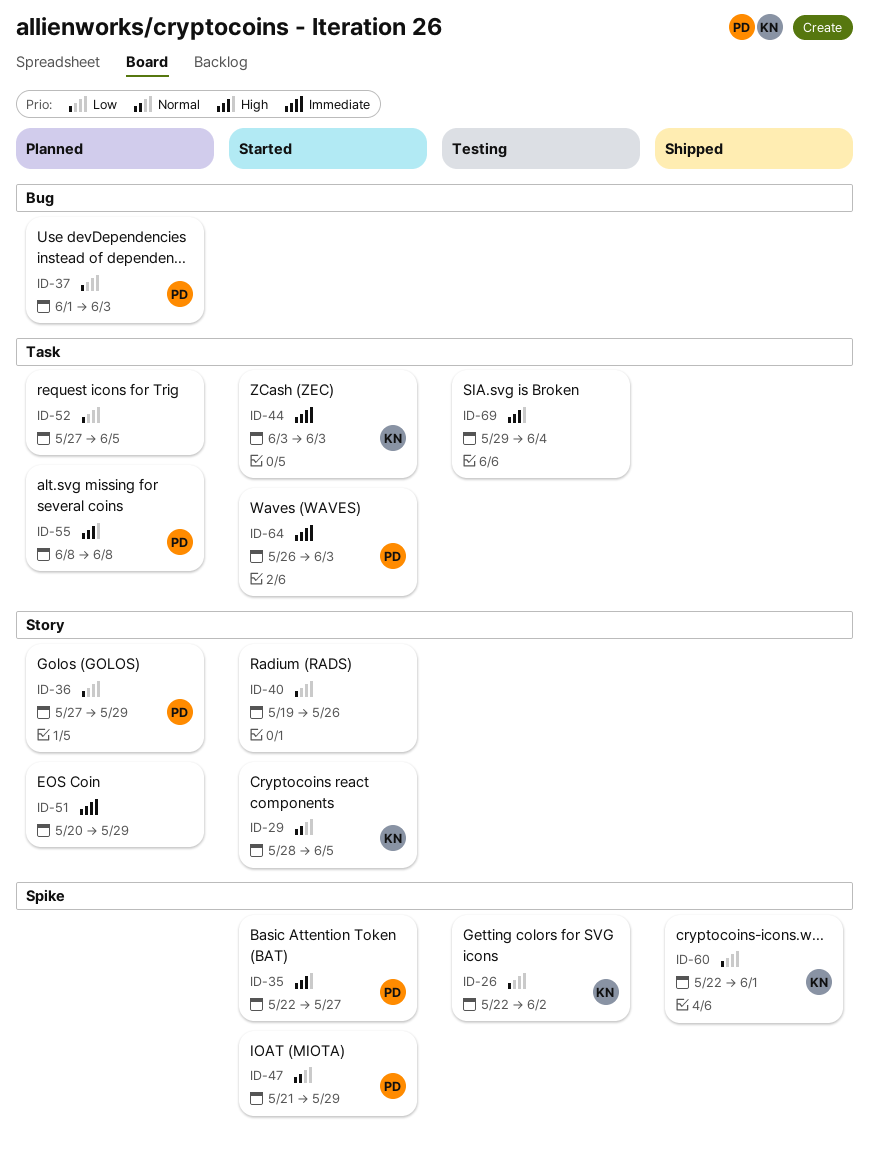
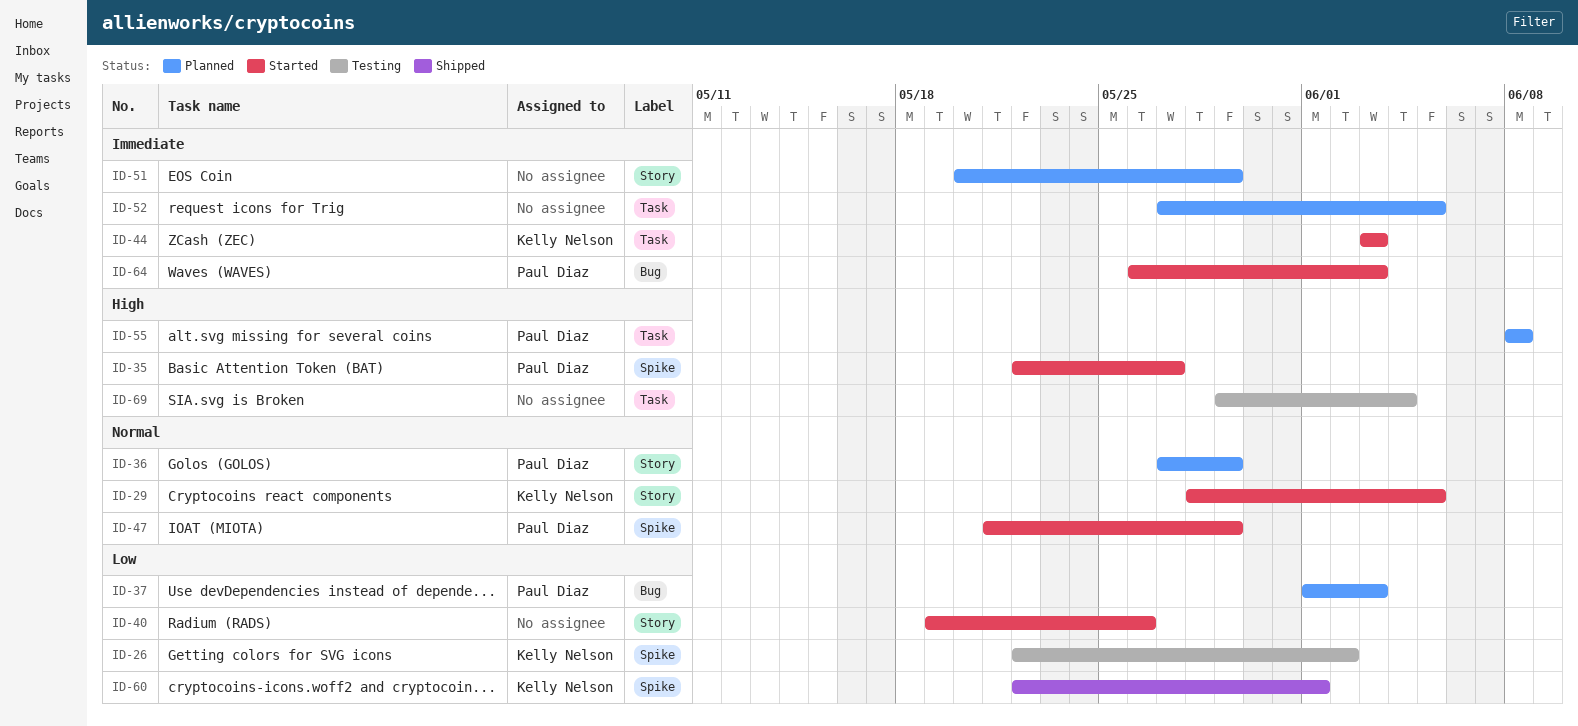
ID-36, priority: Low -> Normal
ID-52, priority: Low -> Immediate
ID-64, label: Task -> Bug

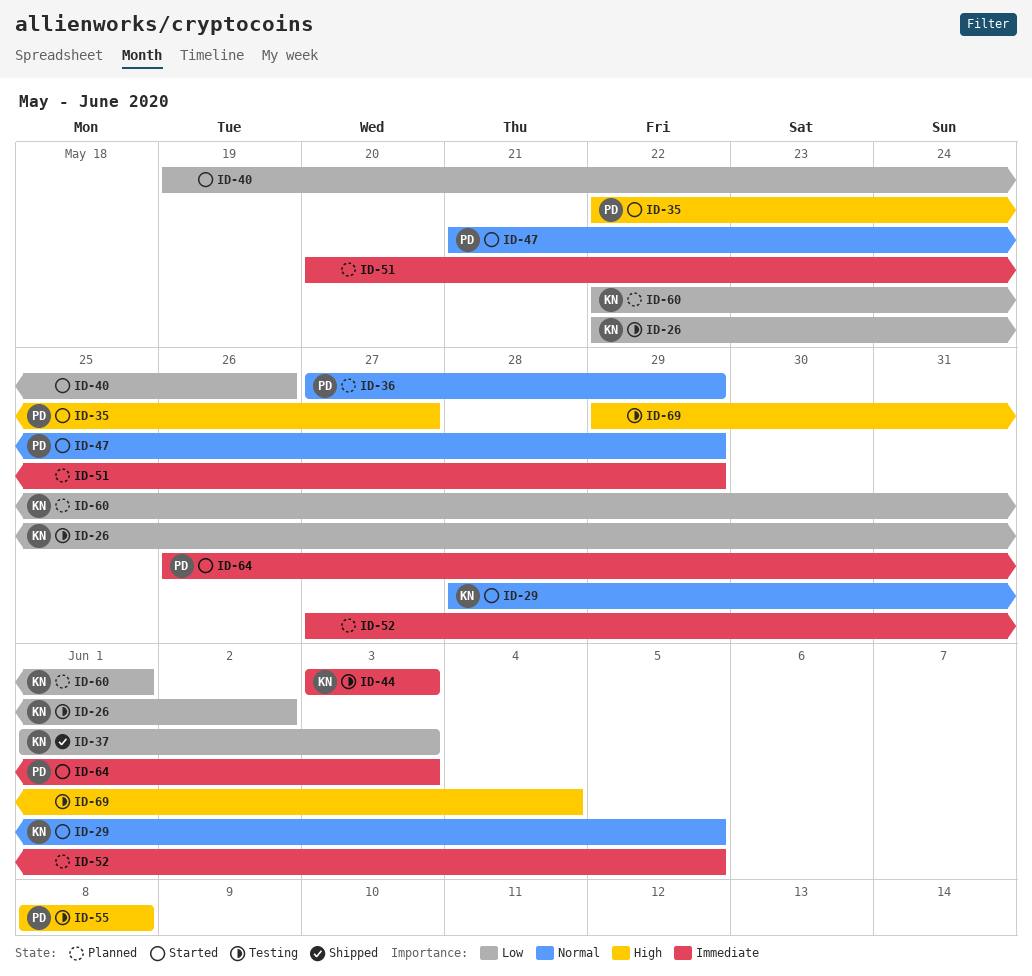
ID-37, status: Planned -> Shipped
ID-37, owner: Paul Diaz -> Kelly Nelson
ID-44, status: Started -> Testing
ID-55, status: Planned -> Testing
ID-60, status: Shipped -> Planned

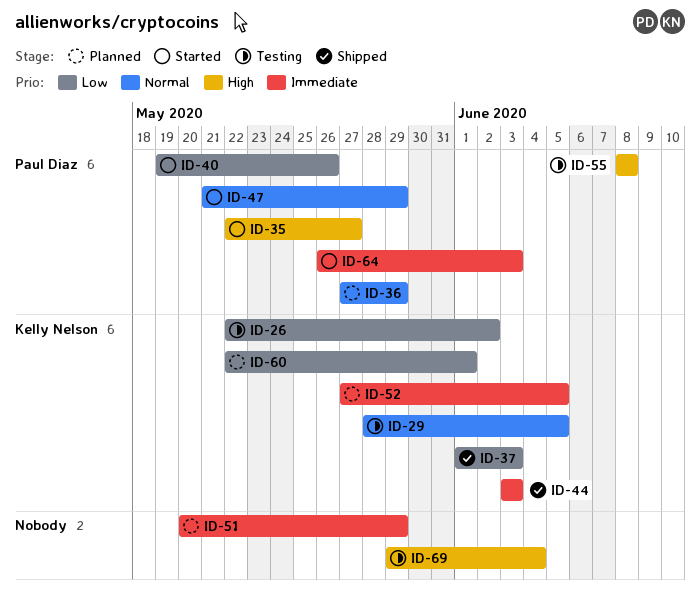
ID-29, status: Started -> Testing
ID-40, owner: none -> Paul Diaz
ID-44, status: Testing -> Shipped
ID-52, owner: none -> Kelly Nelson

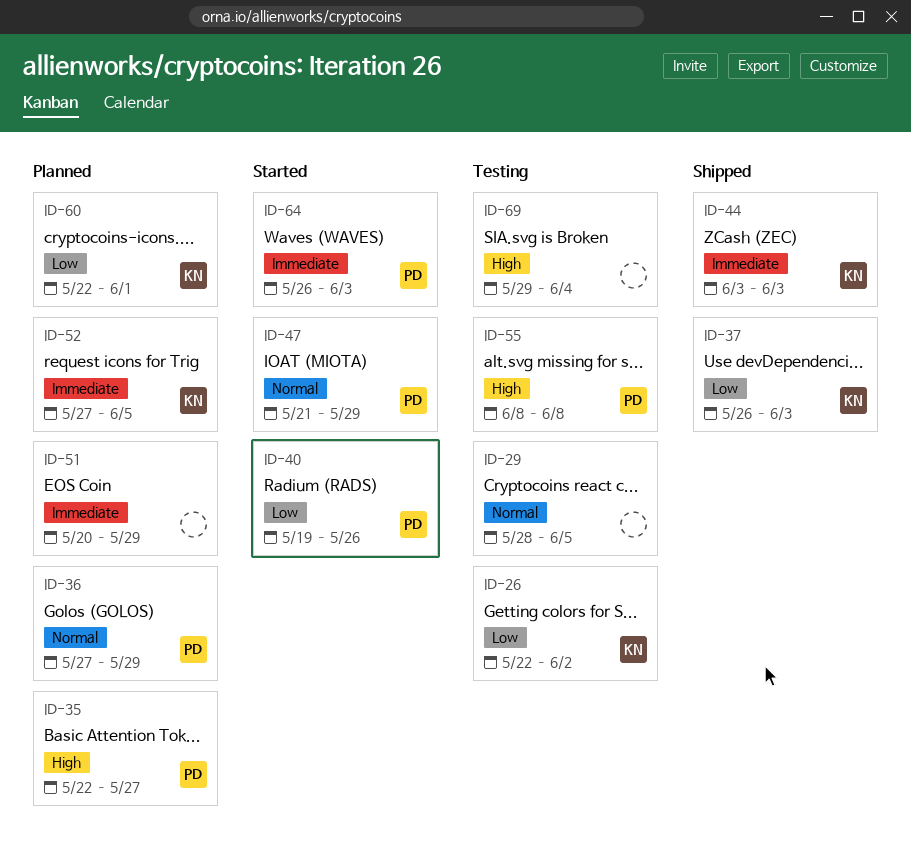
ID-29, owner: Kelly Nelson -> none
ID-35, status: Started -> Planned
ID-37, start: Jun 1 -> May 26

